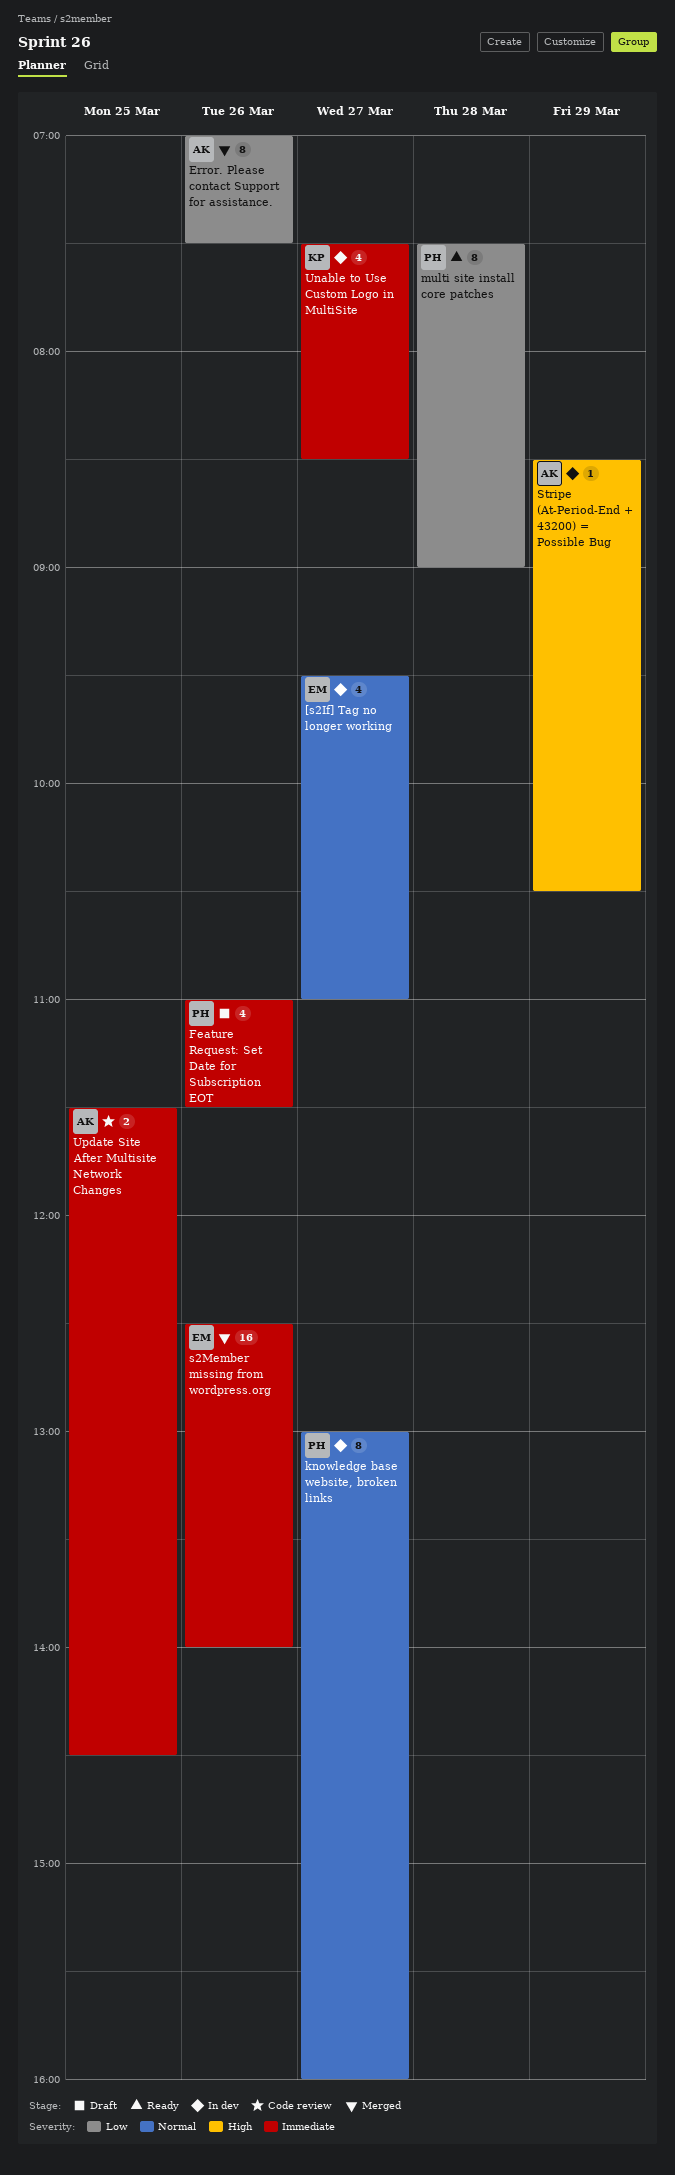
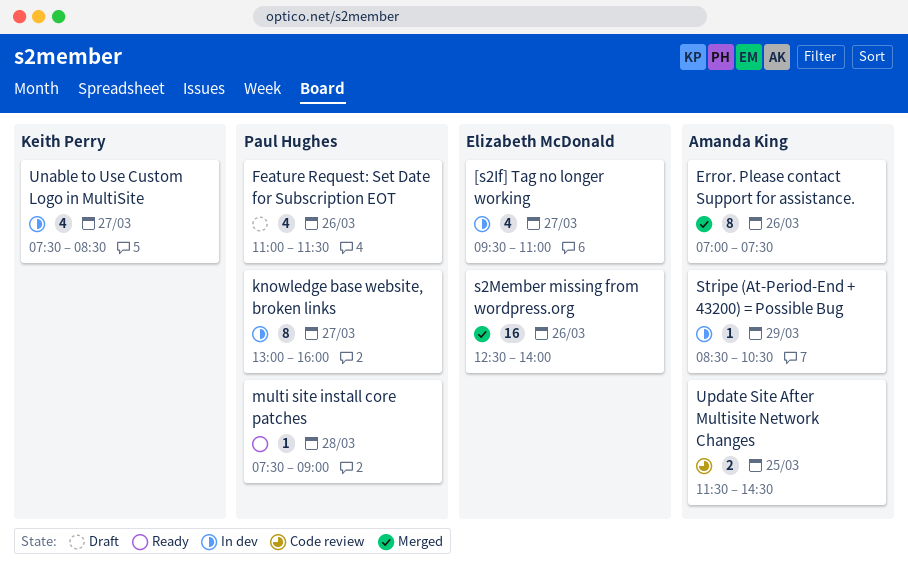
multi site install core patches, estimate: 8 -> 1

